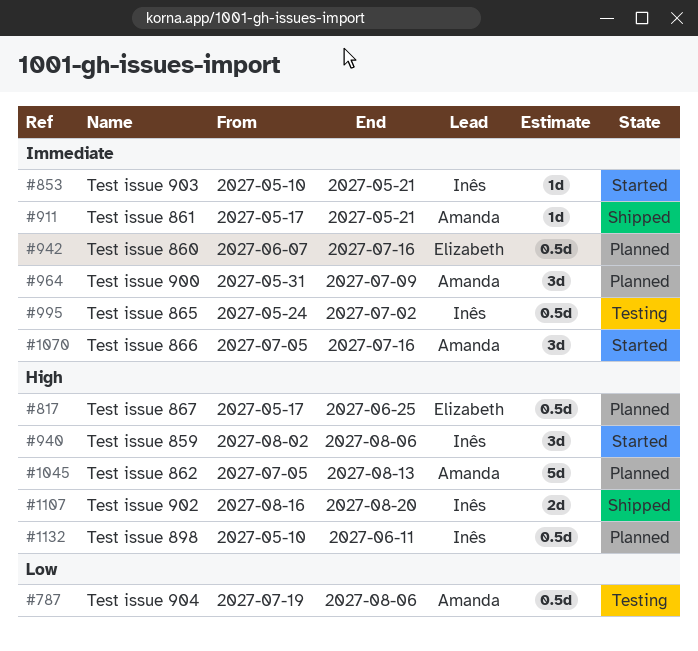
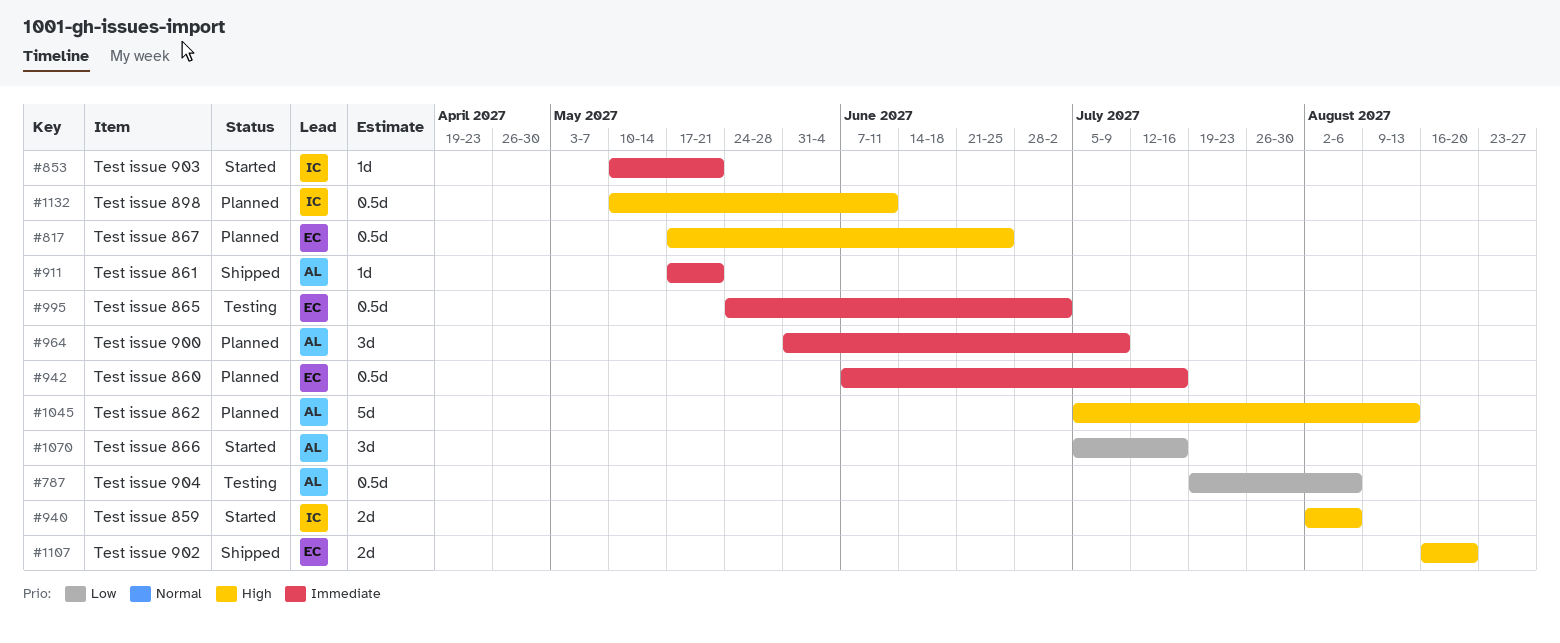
#940, estimate: 3d -> 2d
#995, owner: Inês -> Elizabeth
#1070, priority: Immediate -> Low
#1107, owner: Inês -> Elizabeth

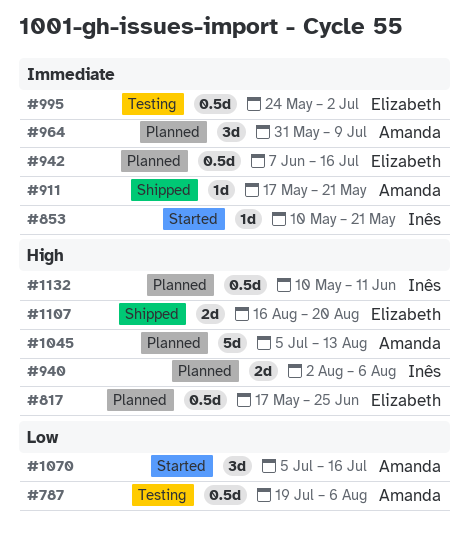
#940, status: Started -> Planned

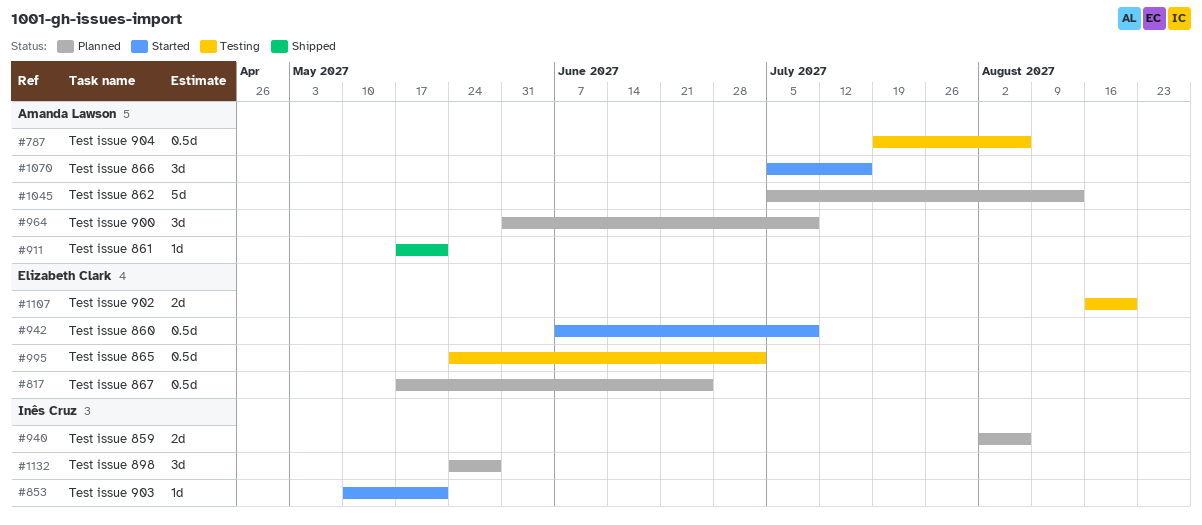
#942, status: Planned -> Started
#942, due: Jul 16 -> Jul 9
#1107, status: Shipped -> Testing
#1132, estimate: 0.5d -> 3d
#1132, start: May 10 -> May 24
#1132, due: Jun 11 -> May 28

